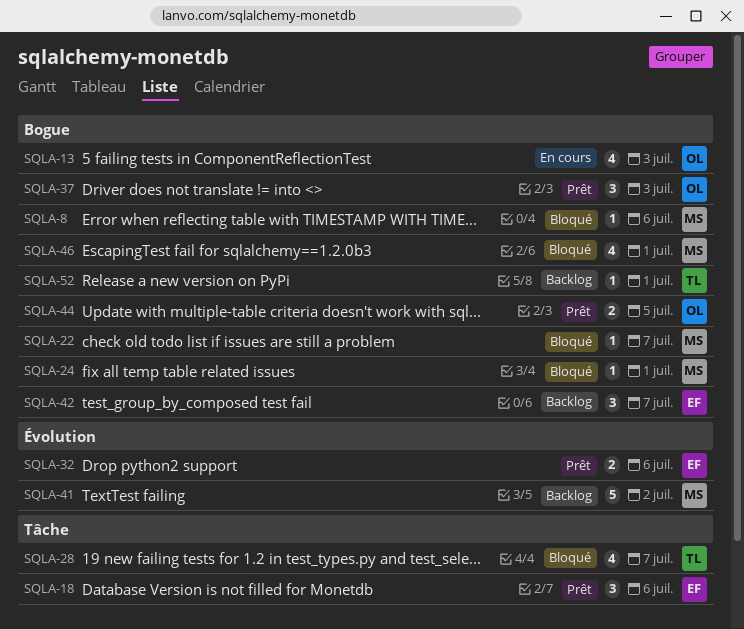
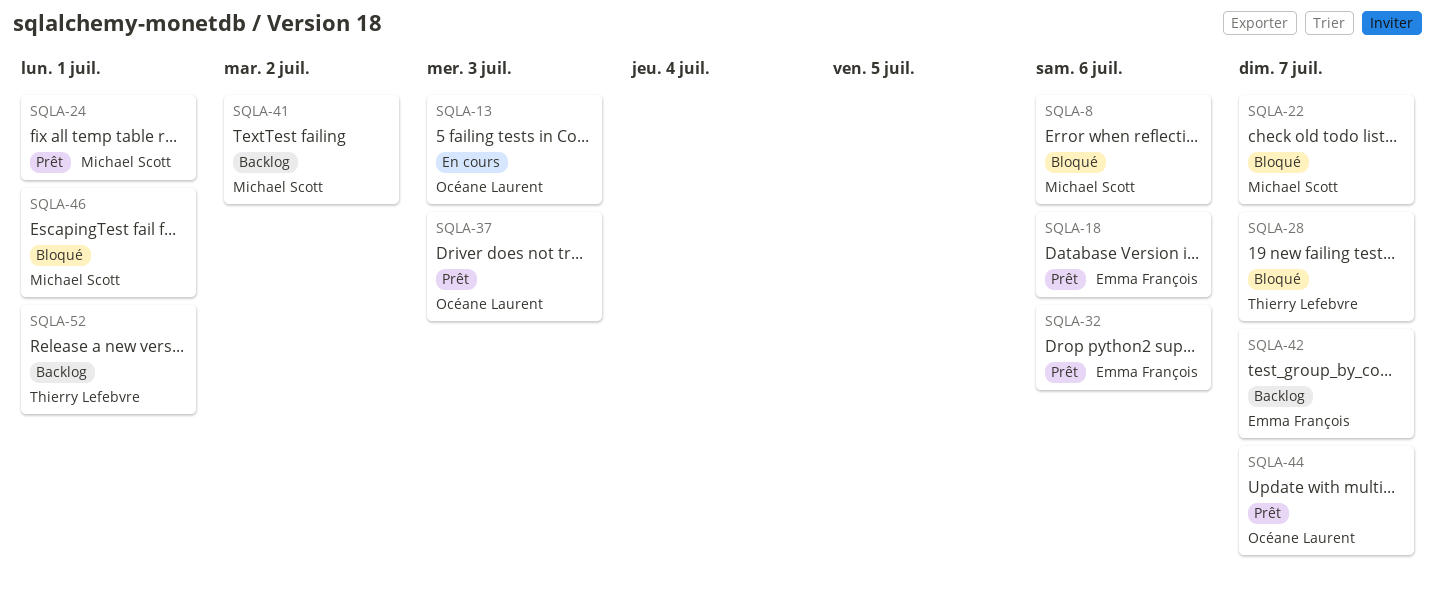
SQLA-24, status: Bloqué -> Prêt
SQLA-44, due: Jul 5 -> Jul 7

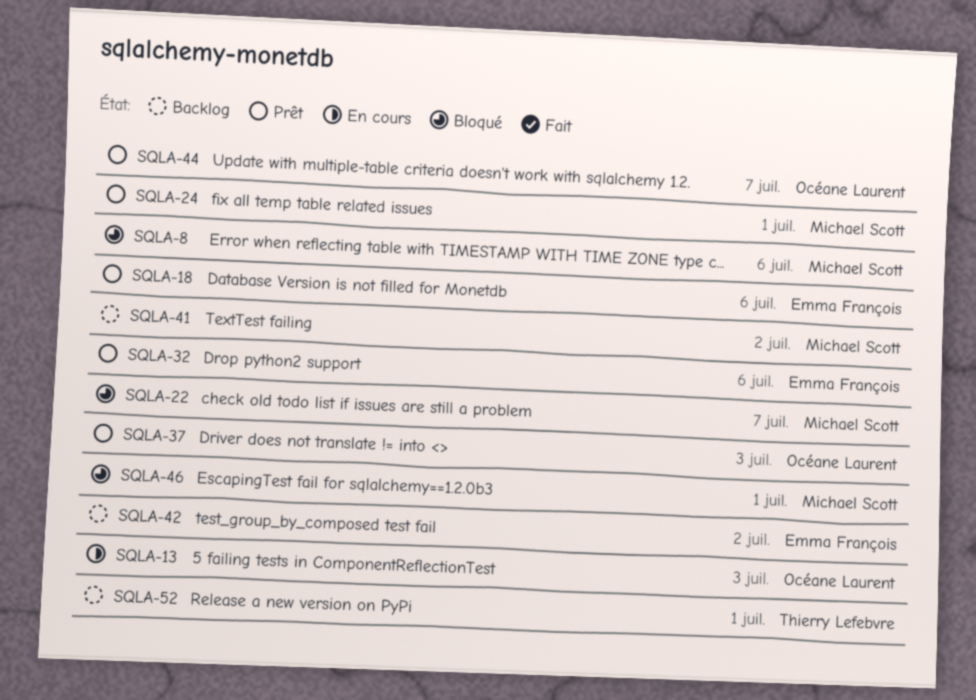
SQLA-28: present -> none
SQLA-42, due: Jul 7 -> Jul 2

